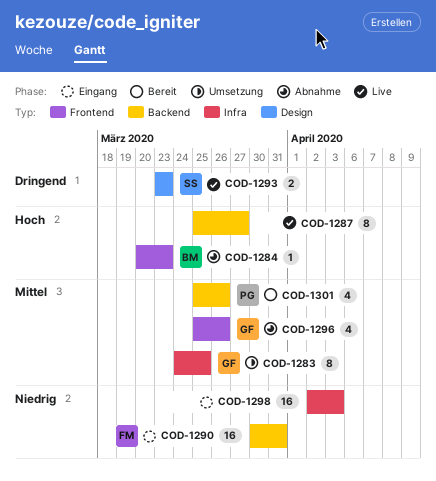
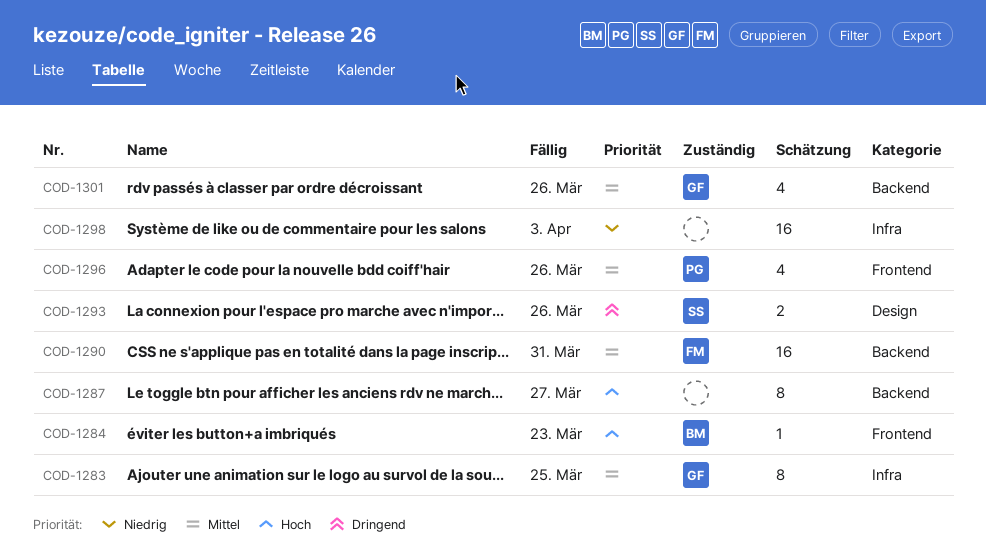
COD-1290, priority: Niedrig -> Mittel
COD-1293, due: Mar 23 -> Mar 26
COD-1296, owner: GF -> PG
COD-1301, owner: PG -> GF

